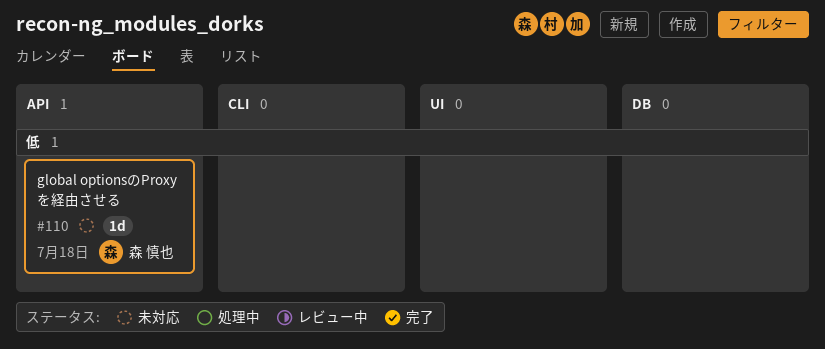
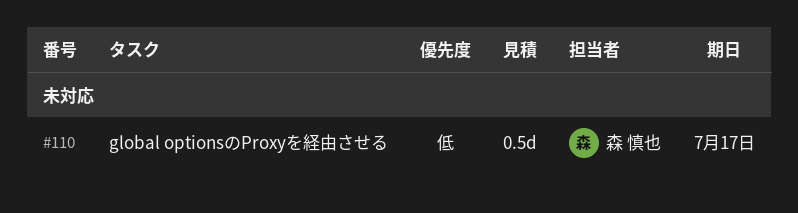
#110, estimate: 1d -> 0.5d
#110, due: Jul 18 -> Jul 17

